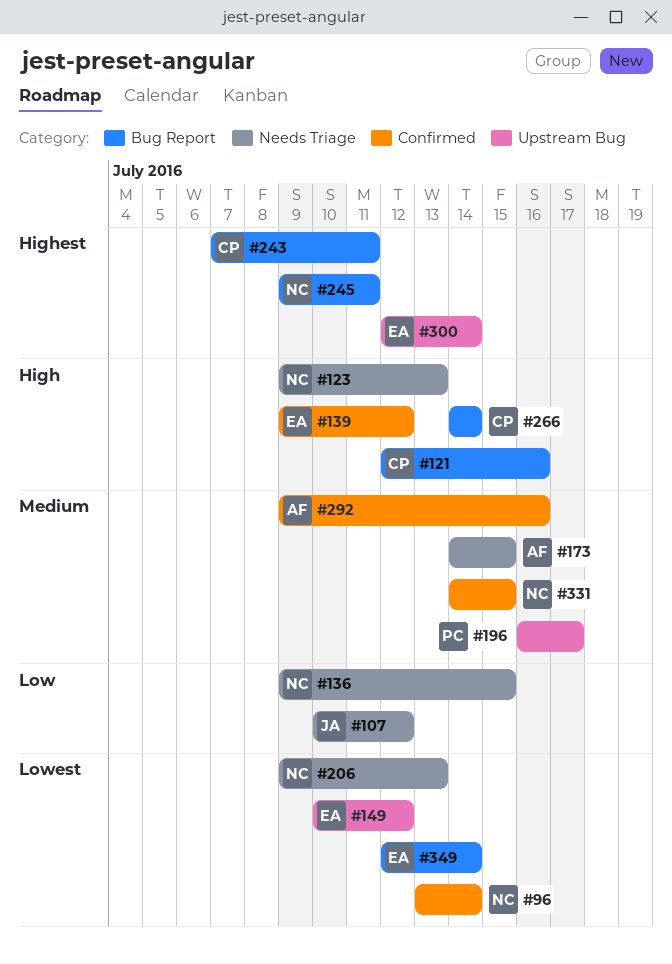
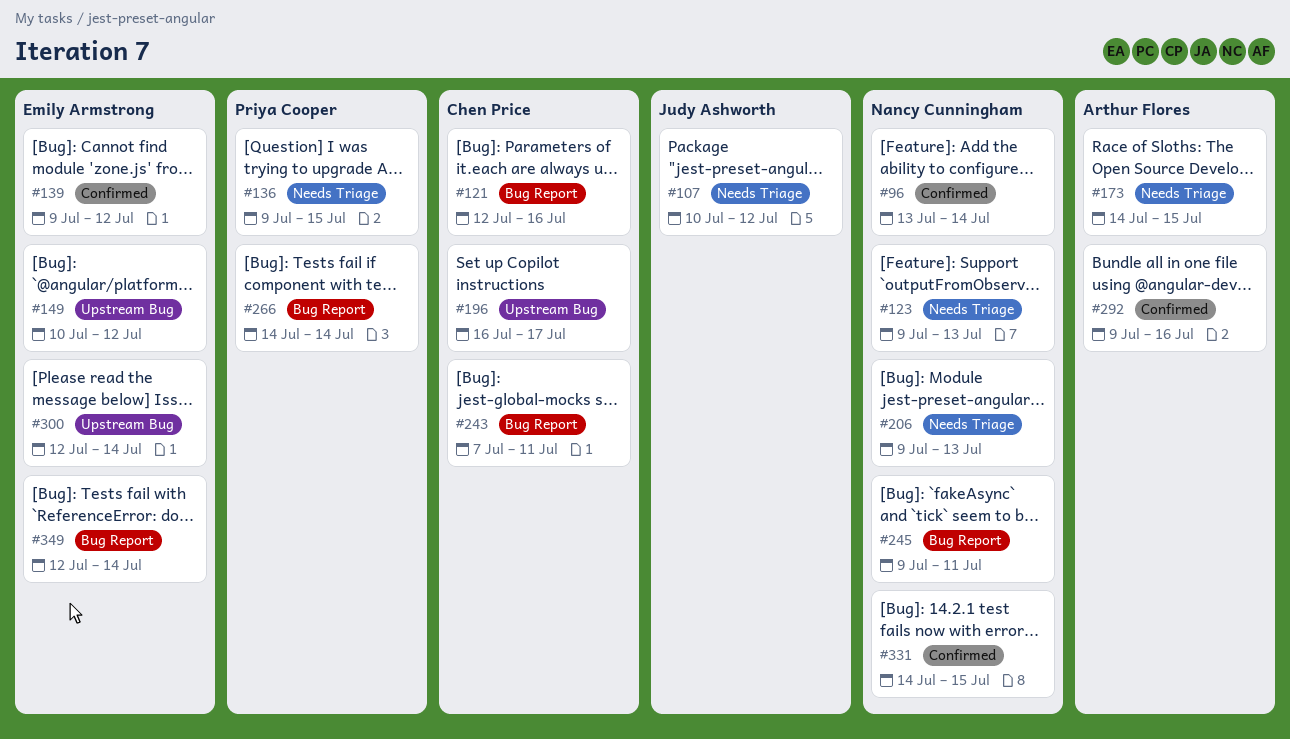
#136, owner: Nancy Cunningham -> Priya Cooper
#196, owner: Priya Cooper -> Chen Price
#266, owner: Chen Price -> Priya Cooper

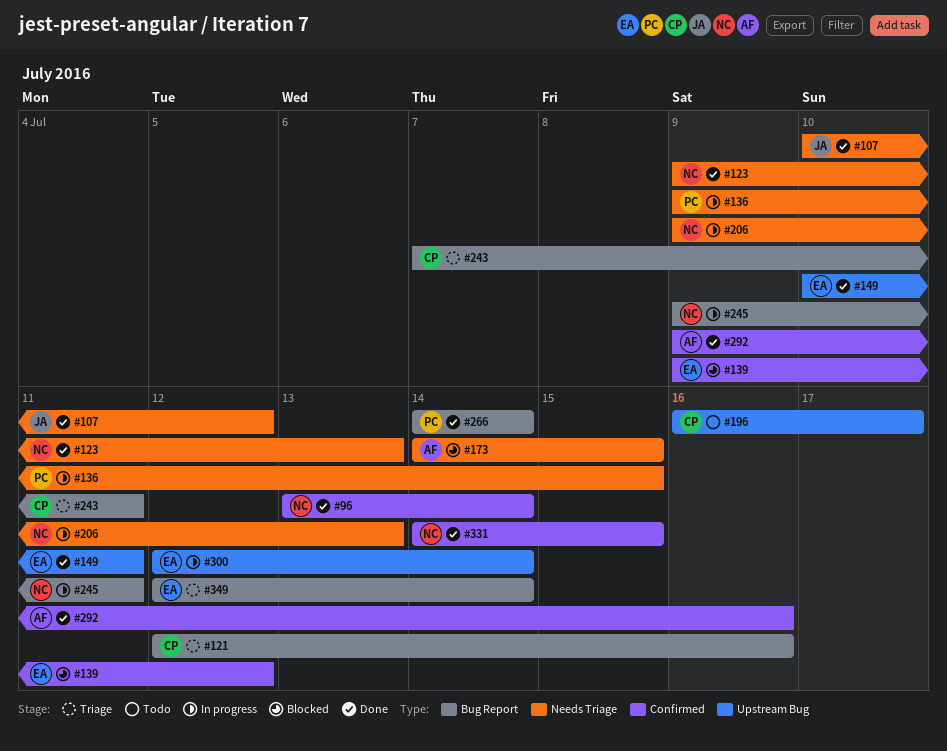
#149, due: Jul 12 -> Jul 11

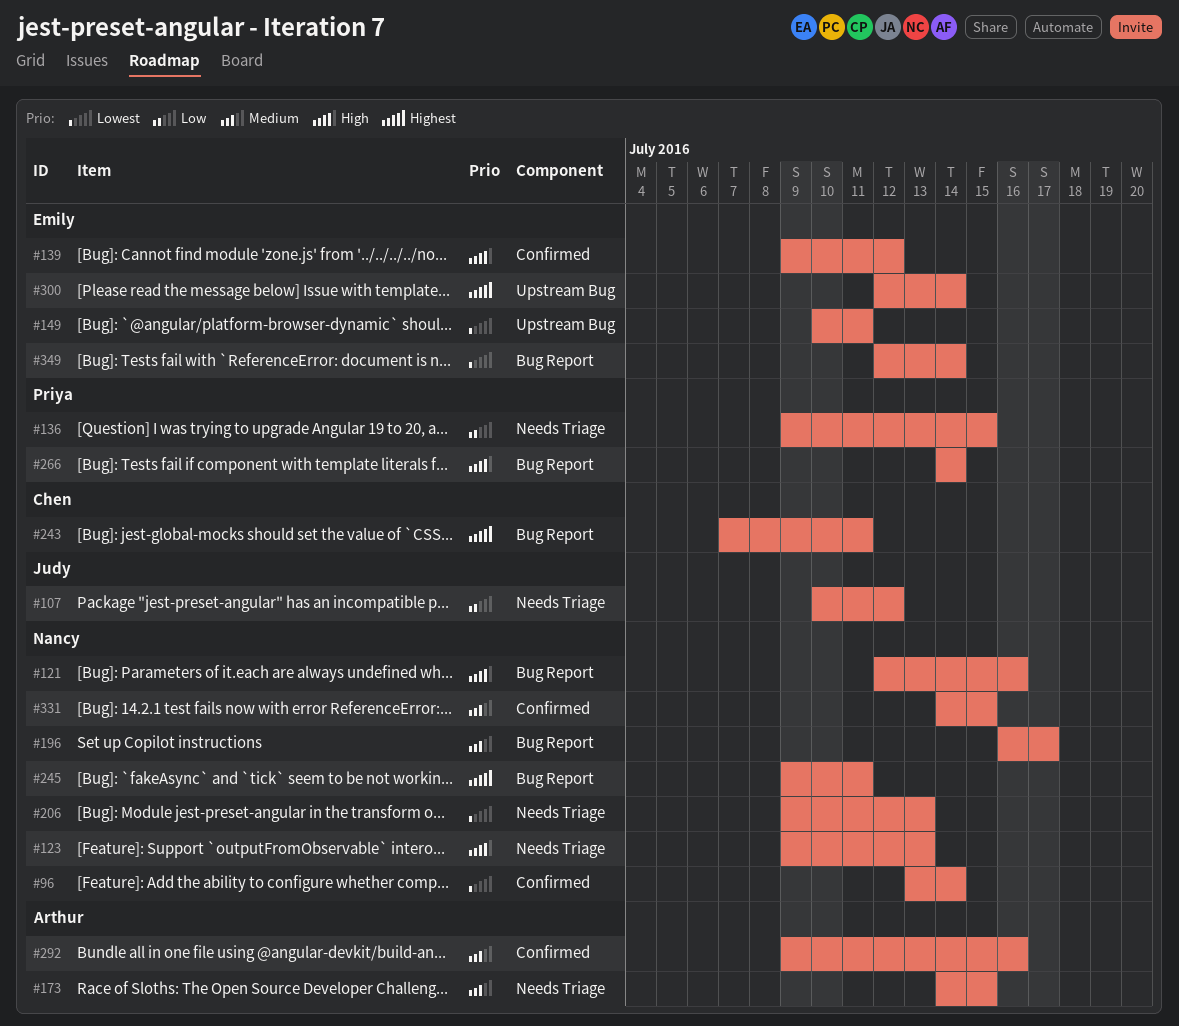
#121, owner: Chen -> Nancy
#196, owner: Chen -> Nancy
#196, label: Upstream Bug -> Bug Report

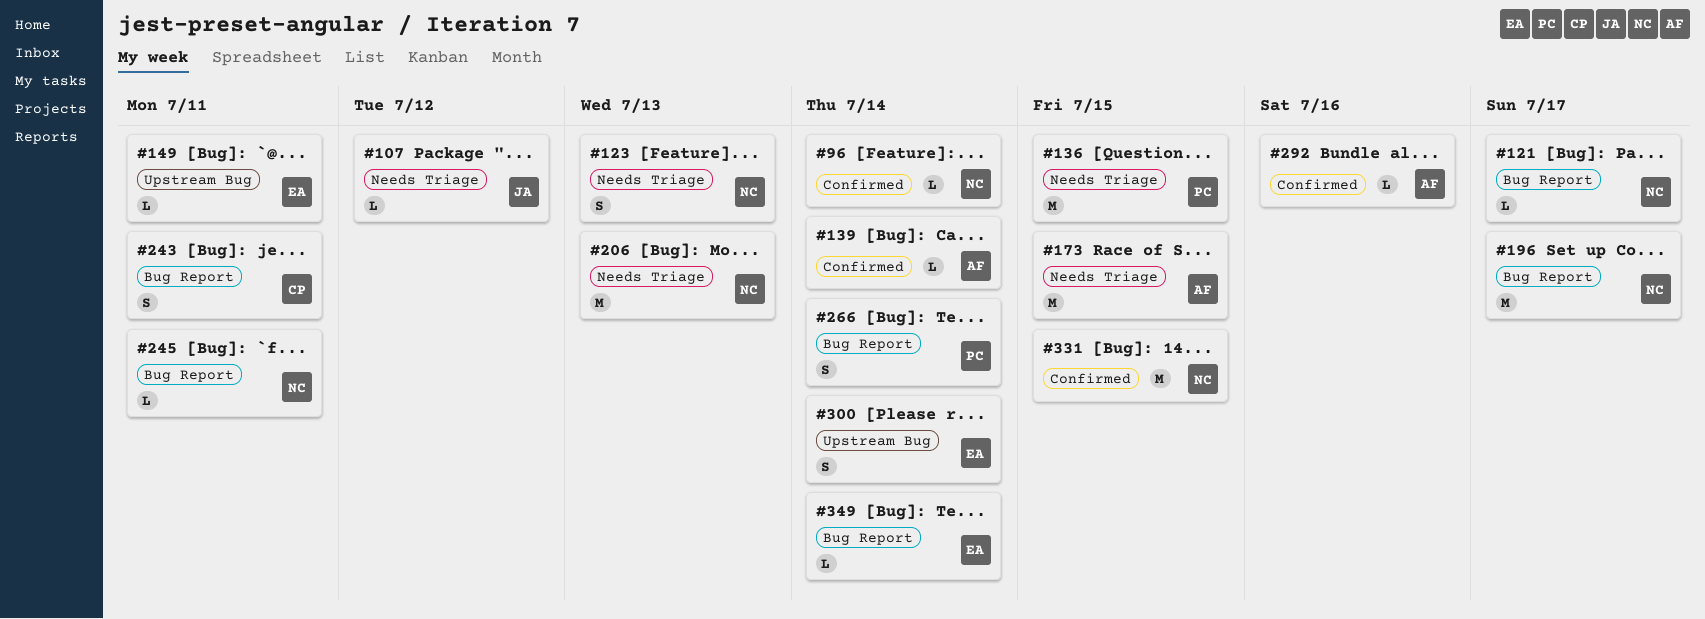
#121, due: Jul 16 -> Jul 17
#139, owner: Emily -> Arthur
#139, due: Jul 12 -> Jul 14

